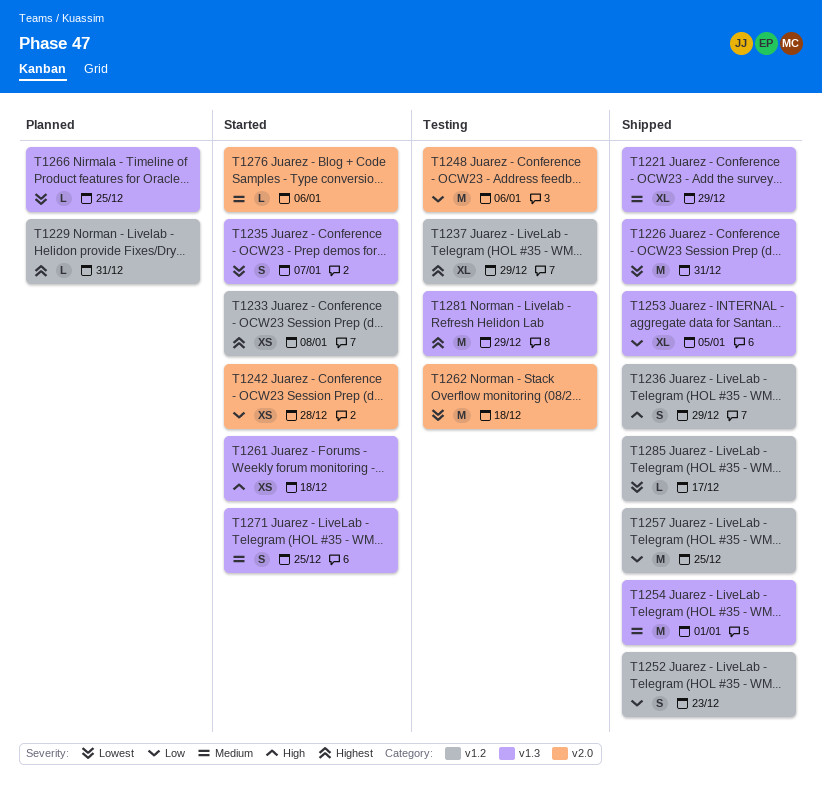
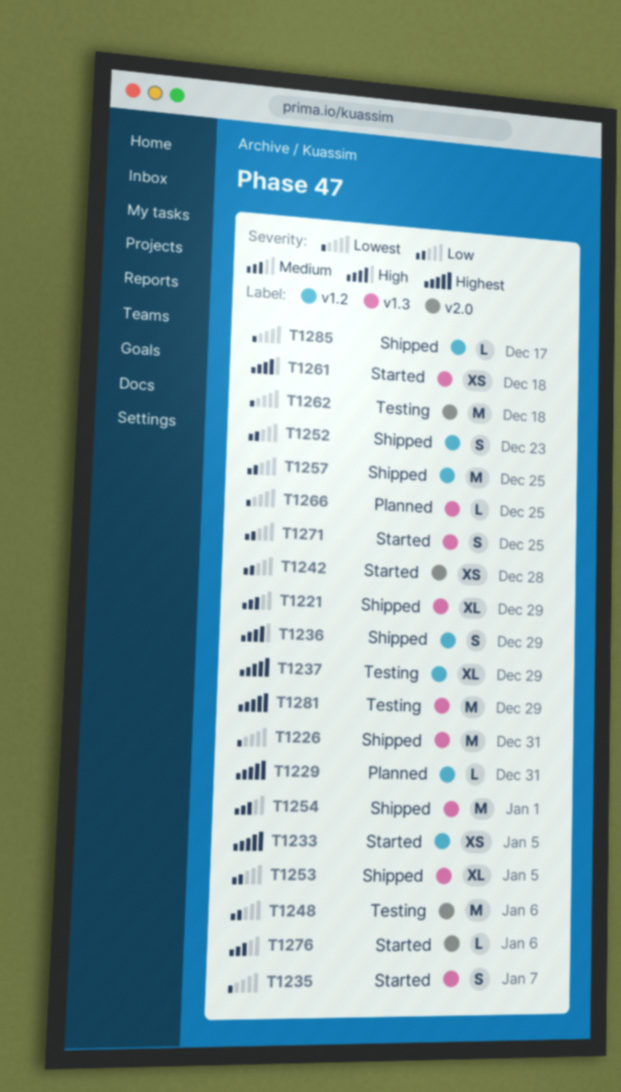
T1233, due: Jan 8 -> Jan 5
T1271, priority: Medium -> Low

